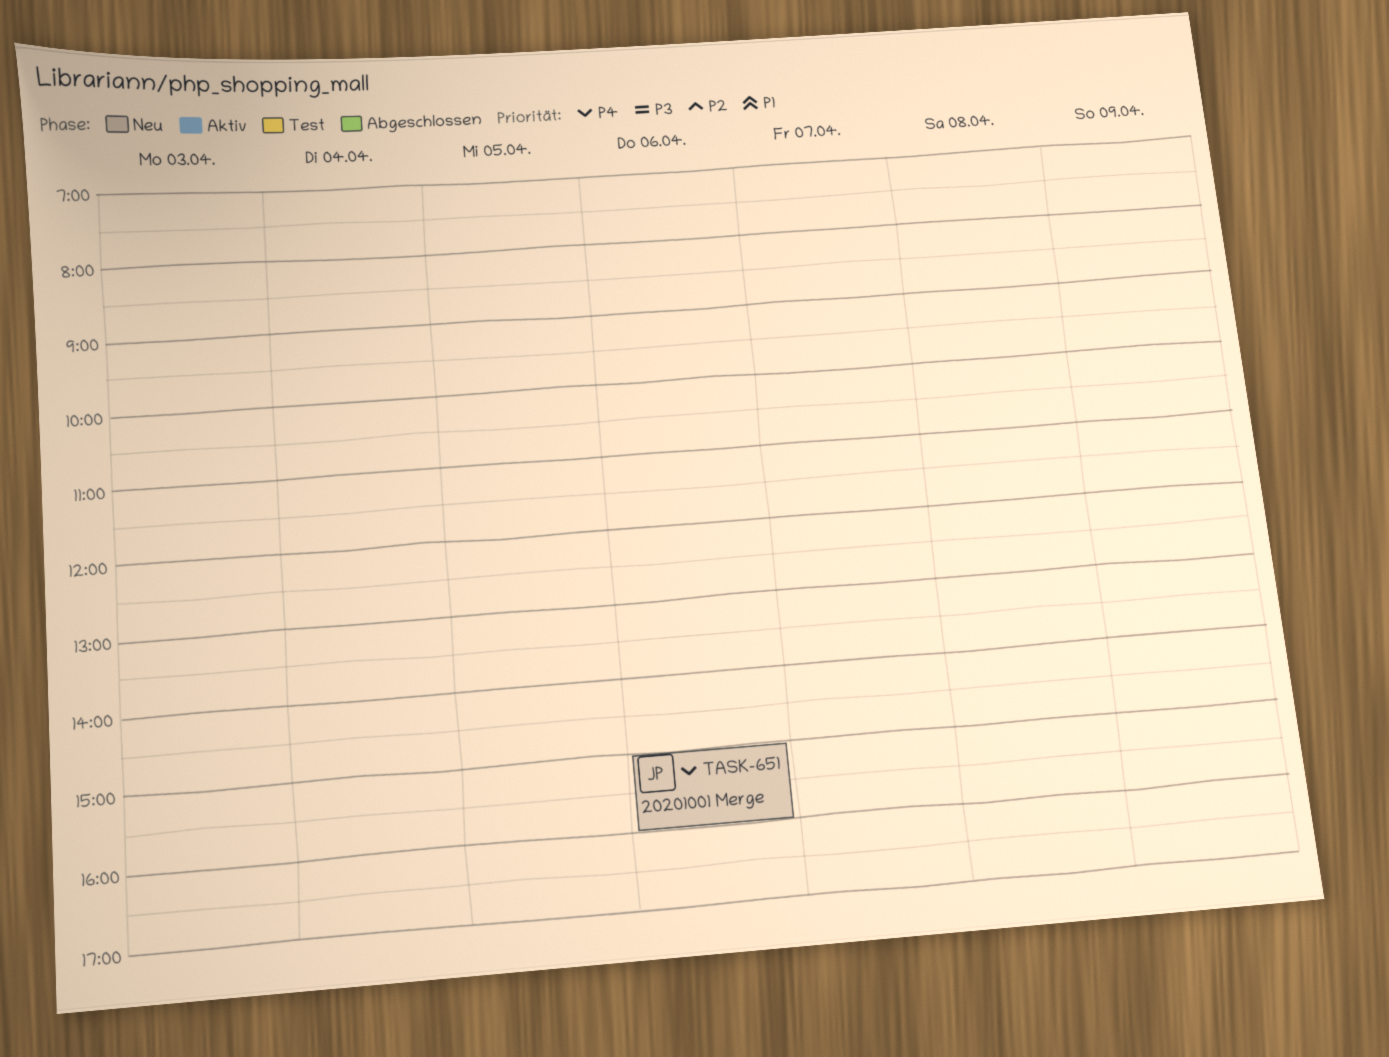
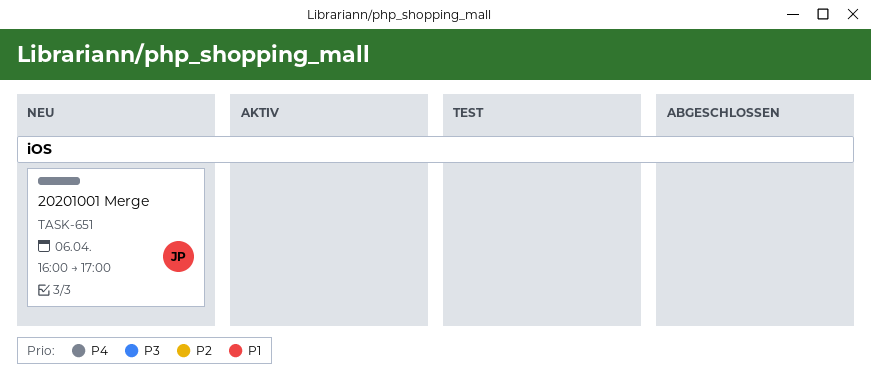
TASK-651, begins: 15:00 -> 16:00
TASK-651, ends: 16:00 -> 17:00

